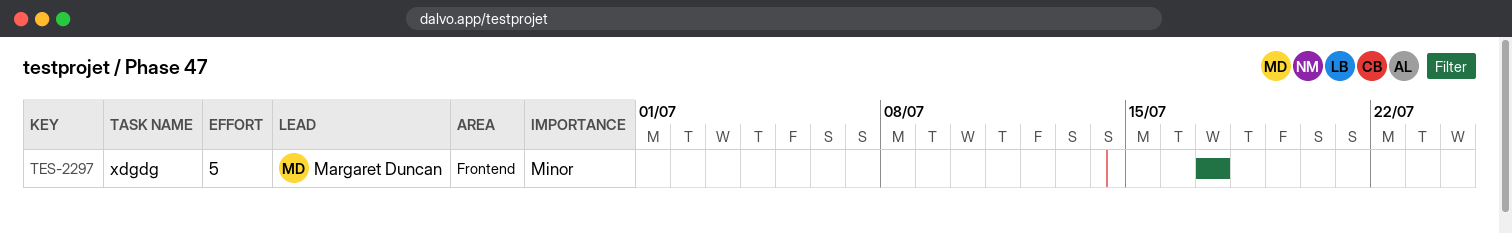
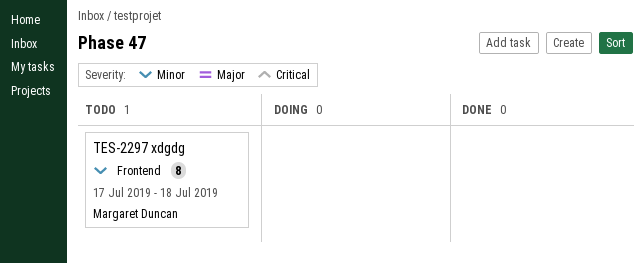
TES-2297, estimate: 5 -> 8
TES-2297, due: Jul 17 -> Jul 18

